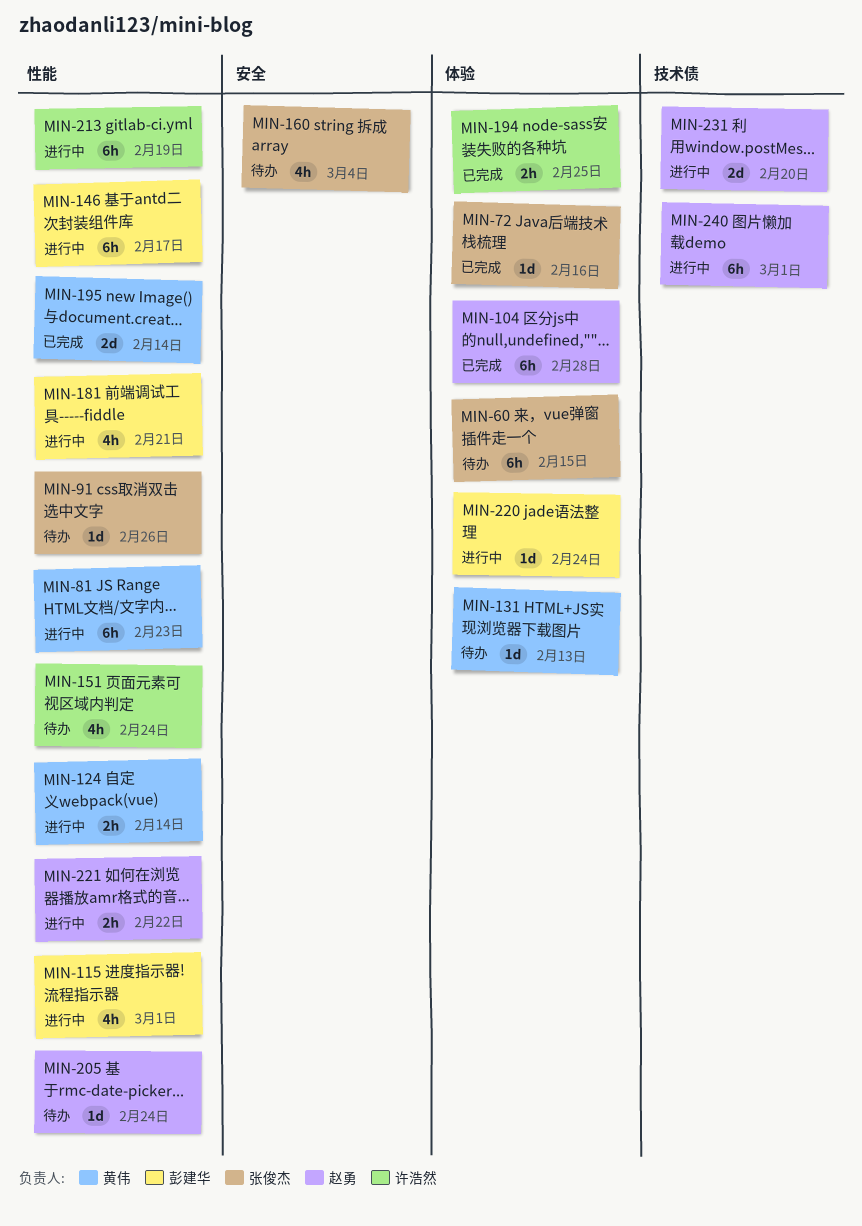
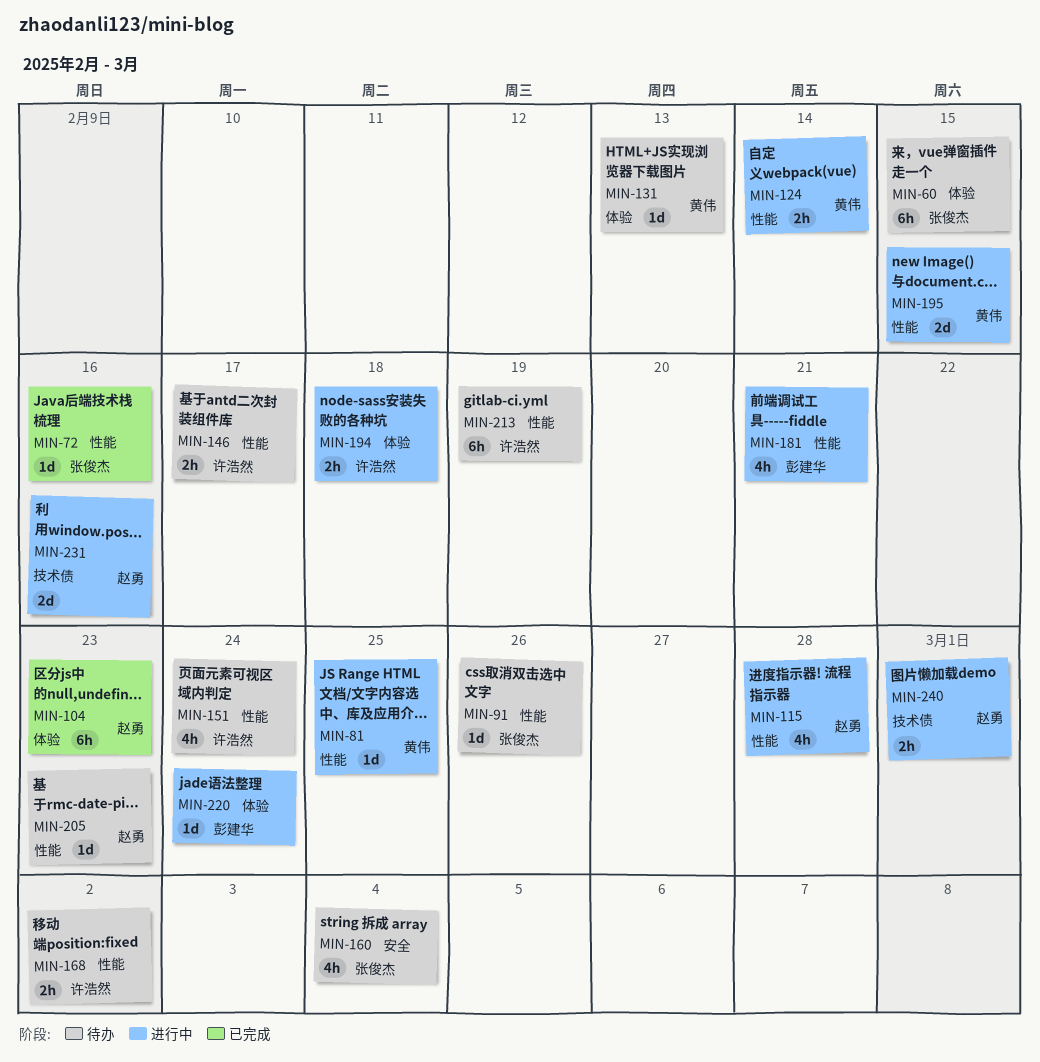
MIN-72, label: 体验 -> 性能
MIN-81, estimate: 6h -> 1d
MIN-81, due: Feb 23 -> Feb 25
MIN-104, due: Feb 28 -> Feb 23
MIN-115, owner: 彭建华 -> 赵勇
MIN-115, due: Mar 1 -> Feb 28
MIN-146, status: 进行中 -> 待办
MIN-146, owner: 彭建华 -> 许浩然
MIN-146, estimate: 6h -> 2h
MIN-168: none -> present
MIN-194, status: 已完成 -> 进行中
MIN-194, due: Feb 25 -> Feb 18
MIN-195, status: 已完成 -> 进行中
MIN-195, due: Feb 14 -> Feb 15
MIN-205, due: Feb 24 -> Feb 23
MIN-213, status: 进行中 -> 待办
MIN-221: present -> none
MIN-231, due: Feb 20 -> Feb 16
MIN-240, estimate: 6h -> 2h

